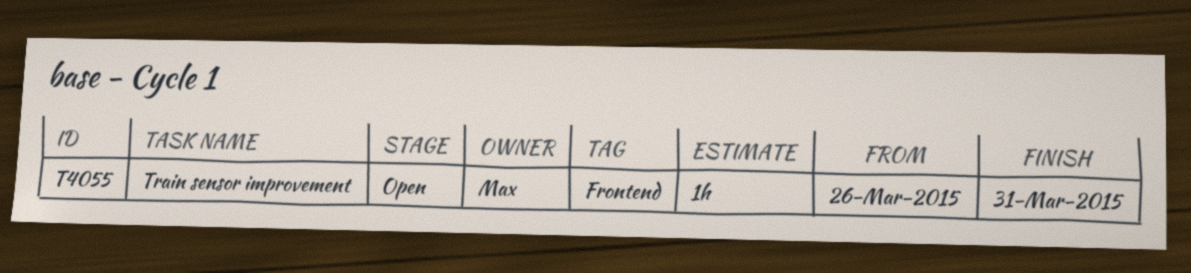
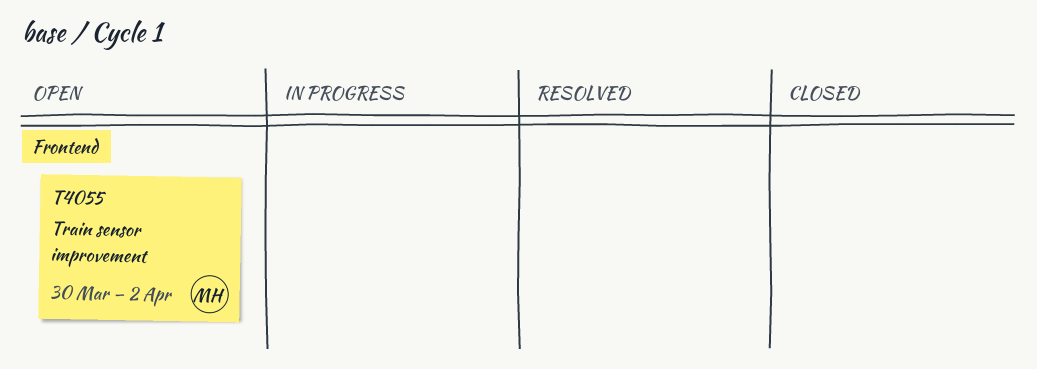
T4055, start: Mar 26 -> Mar 30
T4055, due: Mar 31 -> Apr 2

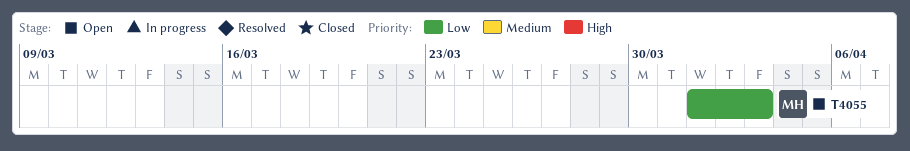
T4055, start: Mar 30 -> Apr 1
T4055, due: Apr 2 -> Apr 3

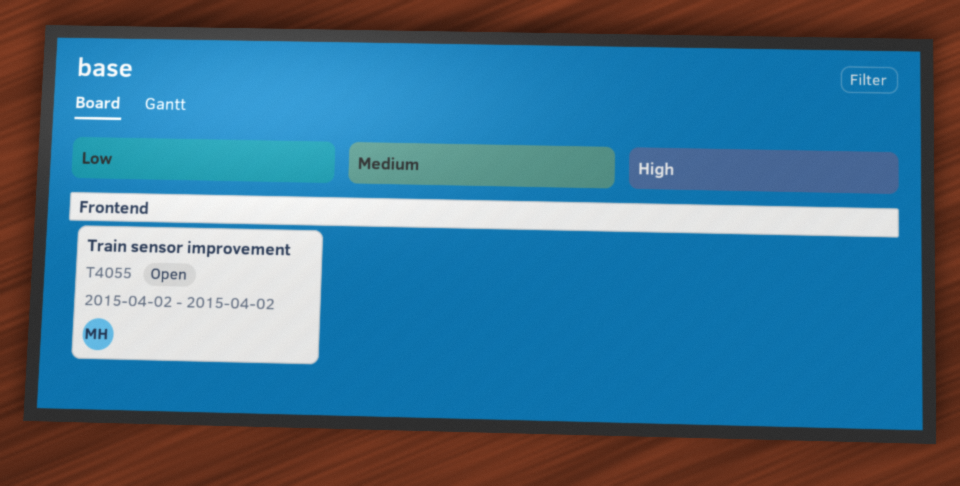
T4055, start: Apr 1 -> Apr 2
T4055, due: Apr 3 -> Apr 2

